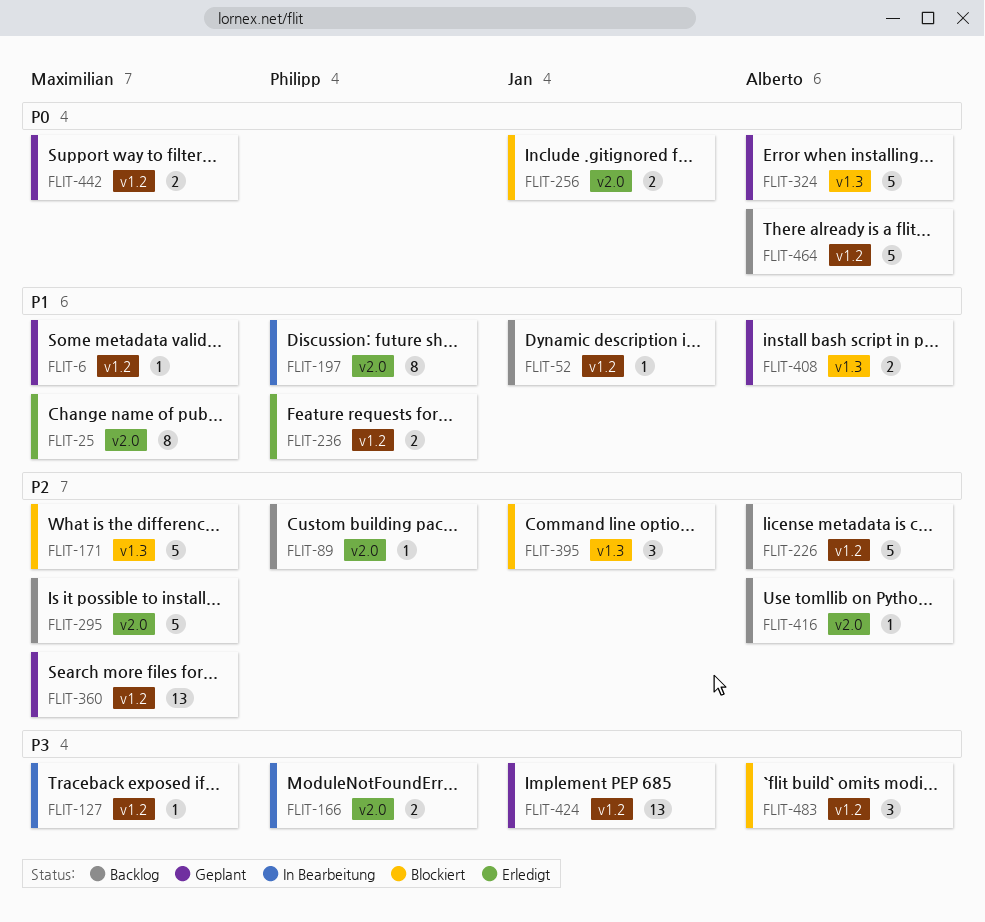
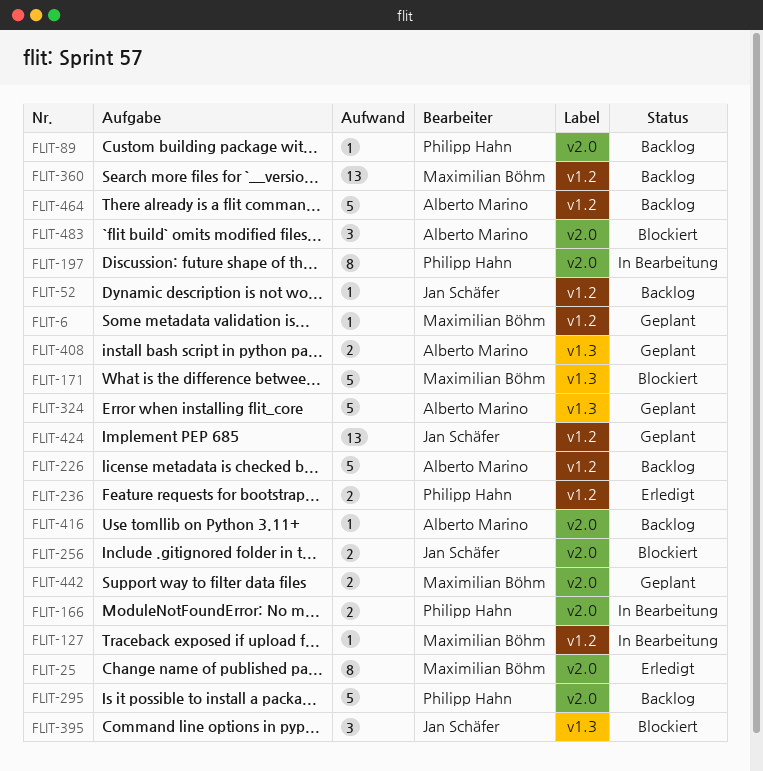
FLIT-295, owner: Maximilian Böhm -> Philipp Hahn
FLIT-360, status: Geplant -> Backlog
FLIT-442, label: v1.2 -> v2.0
FLIT-483, label: v1.2 -> v2.0

